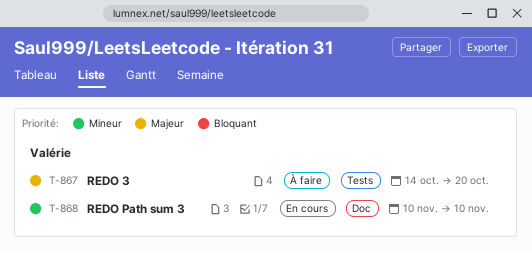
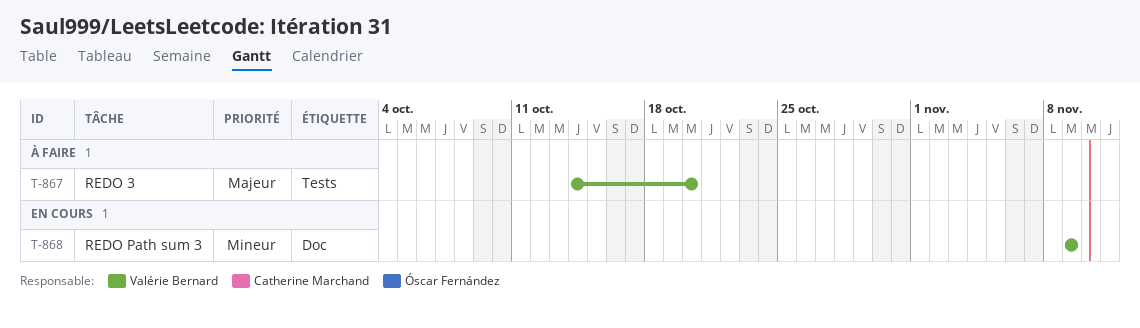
T-868, start: Nov 10 -> Nov 9
T-868, due: Nov 10 -> Nov 9

